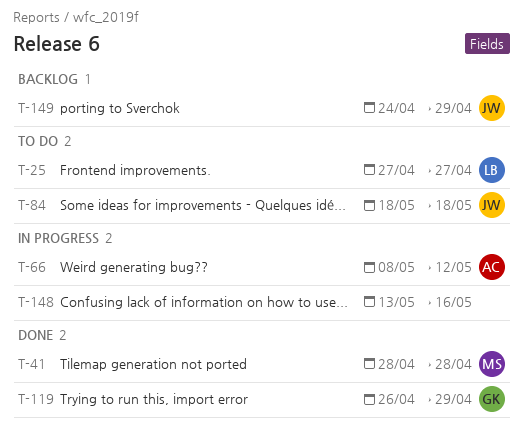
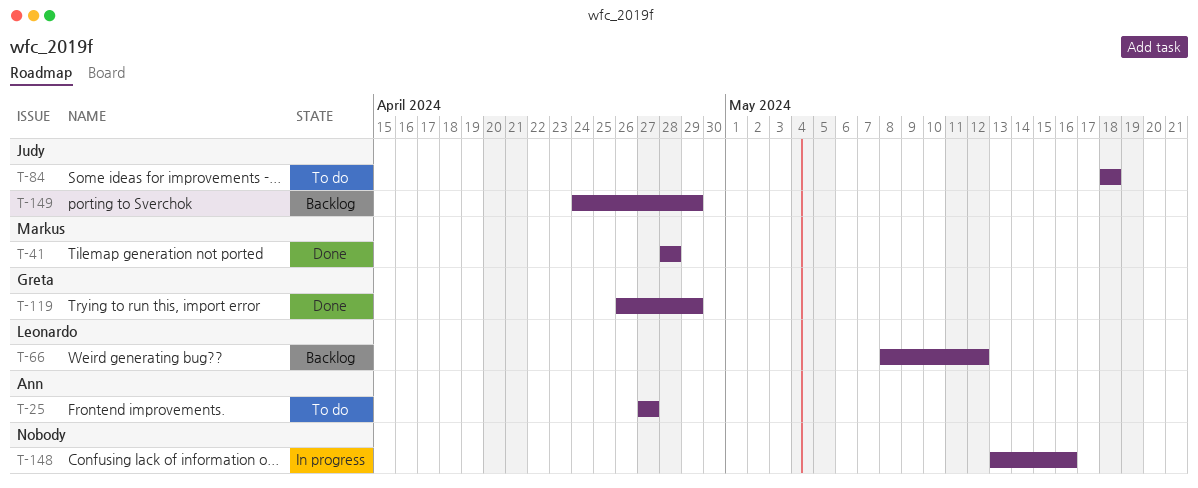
T-25, owner: Leonardo -> Ann
T-66, status: In progress -> Backlog
T-66, owner: Ann -> Leonardo

